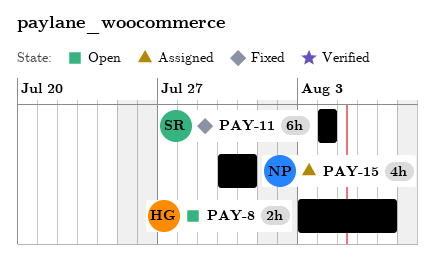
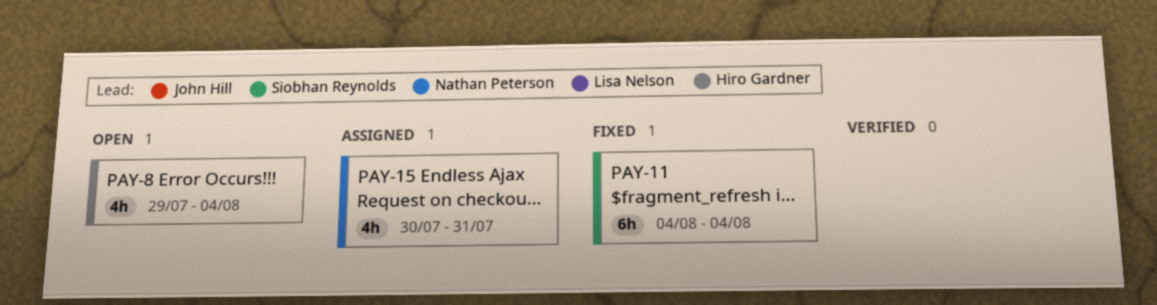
PAY-8, estimate: 2h -> 4h
PAY-8, start: Aug 3 -> Jul 29
PAY-8, due: Aug 7 -> Aug 4

